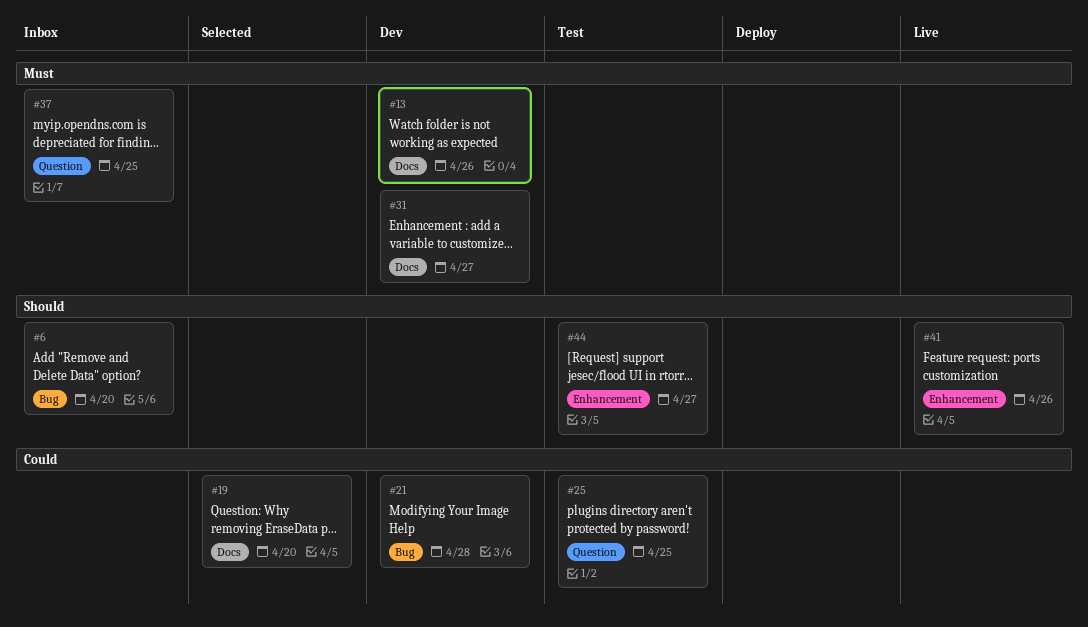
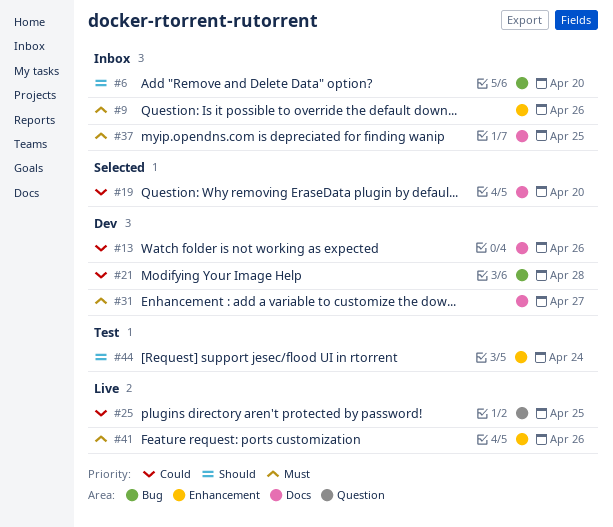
#9: none -> present
#13, priority: Must -> Could
#25, status: Test -> Live
#37, label: Question -> Docs
#41, priority: Should -> Must
#44, due: Apr 27 -> Apr 24

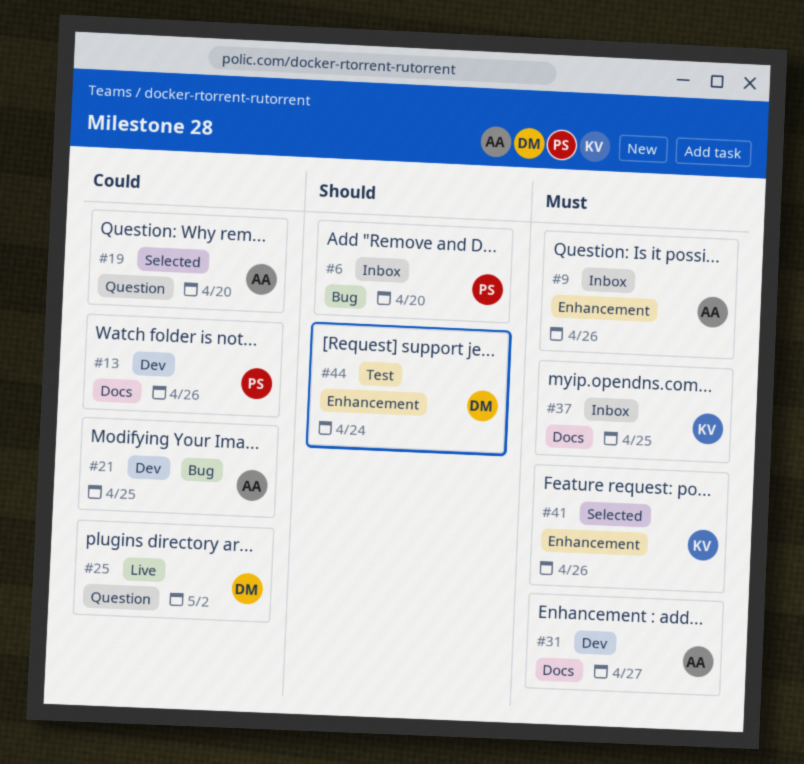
#19, label: Docs -> Question
#21, due: Apr 28 -> Apr 25
#25, due: Apr 25 -> May 2
#41, status: Live -> Selected

